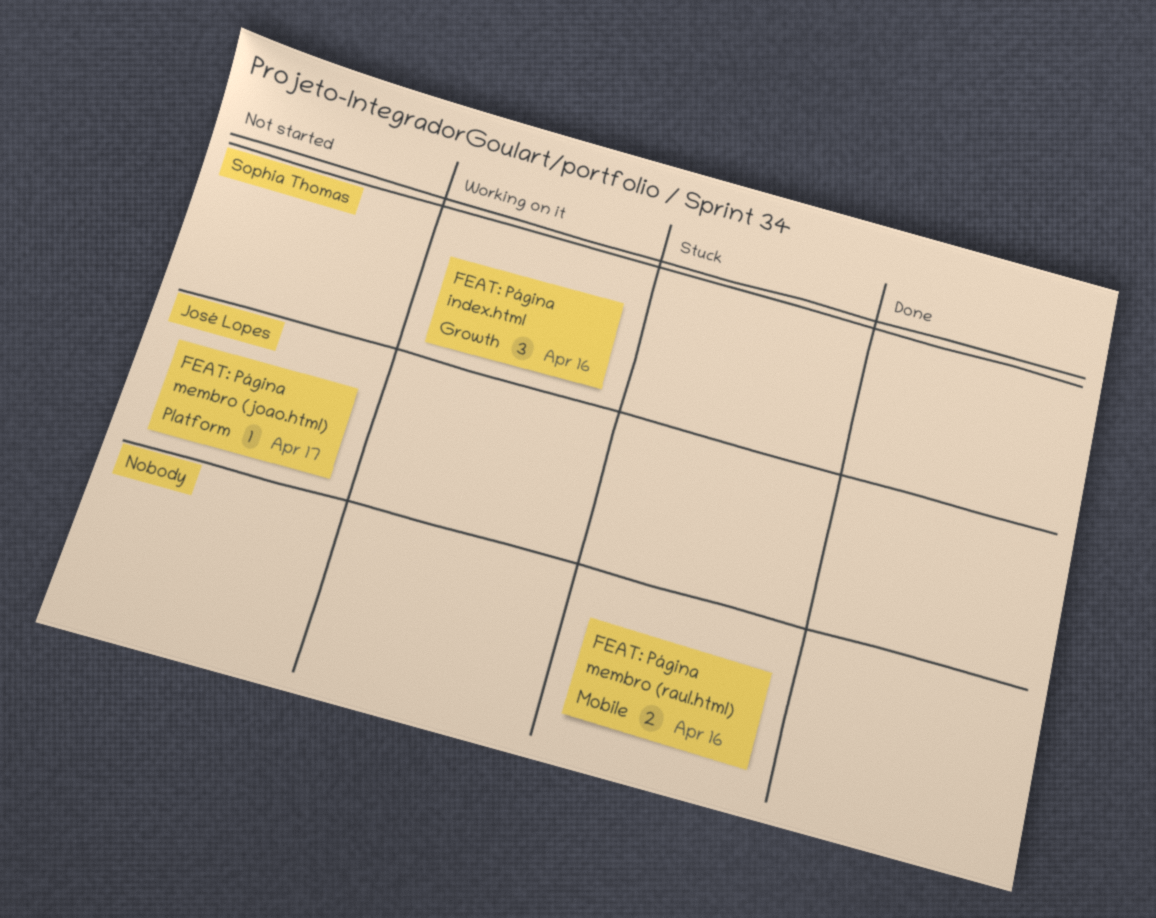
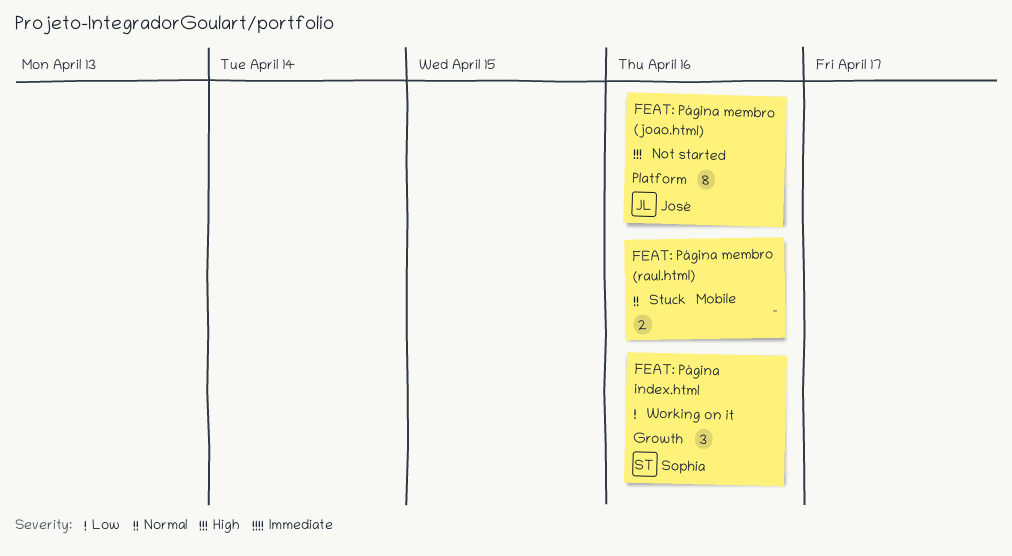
FEAT: Página membro (joao.html), estimate: 1 -> 8
FEAT: Página membro (joao.html), due: Apr 17 -> Apr 16

